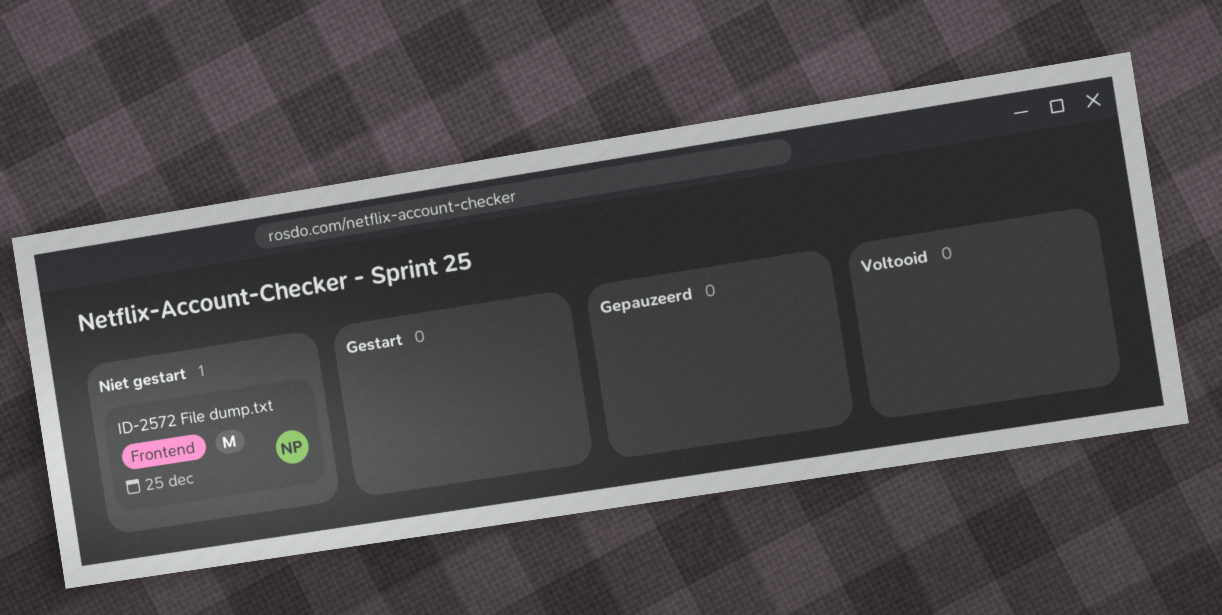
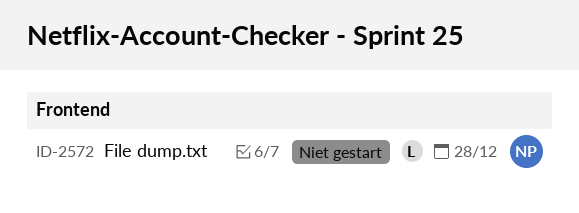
ID-2572, estimate: M -> L
ID-2572, due: Dec 25 -> Dec 28

